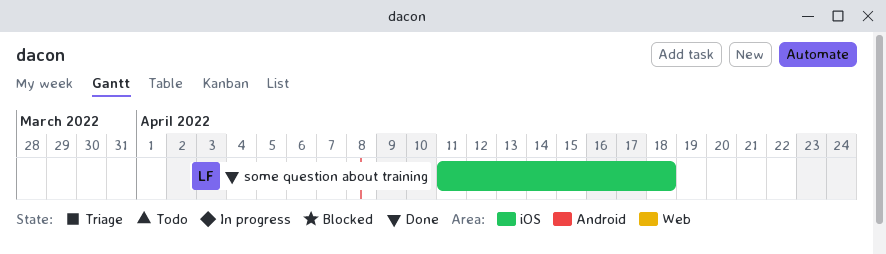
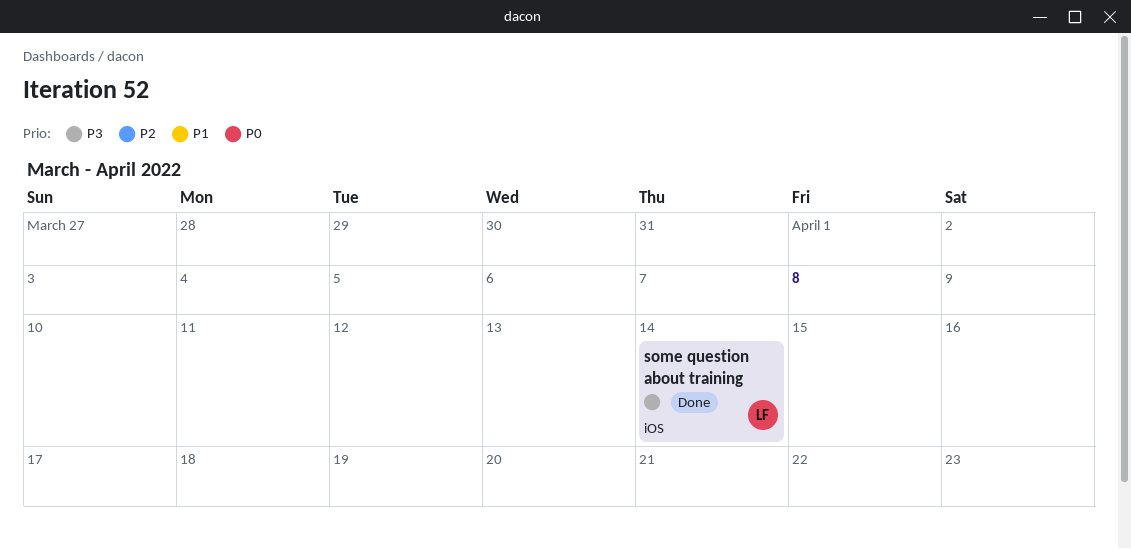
some question about training, due: Apr 18 -> Apr 14

